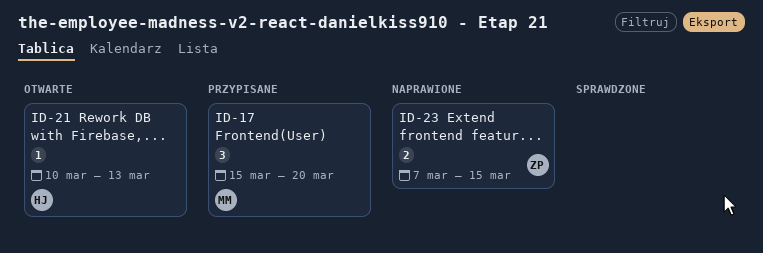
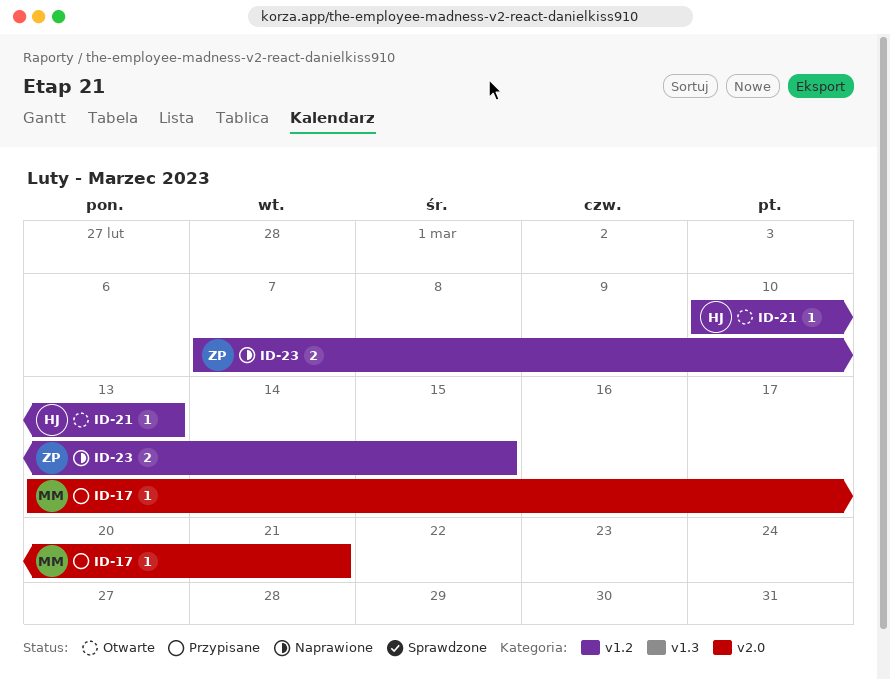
ID-17, estimate: 3 -> 1
ID-17, start: Mar 15 -> Mar 13
ID-17, due: Mar 20 -> Mar 21

